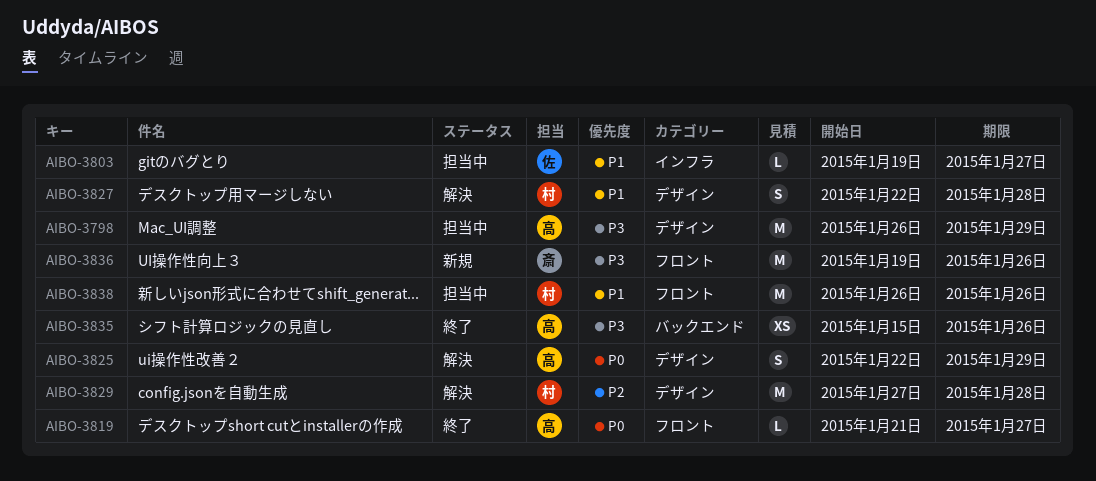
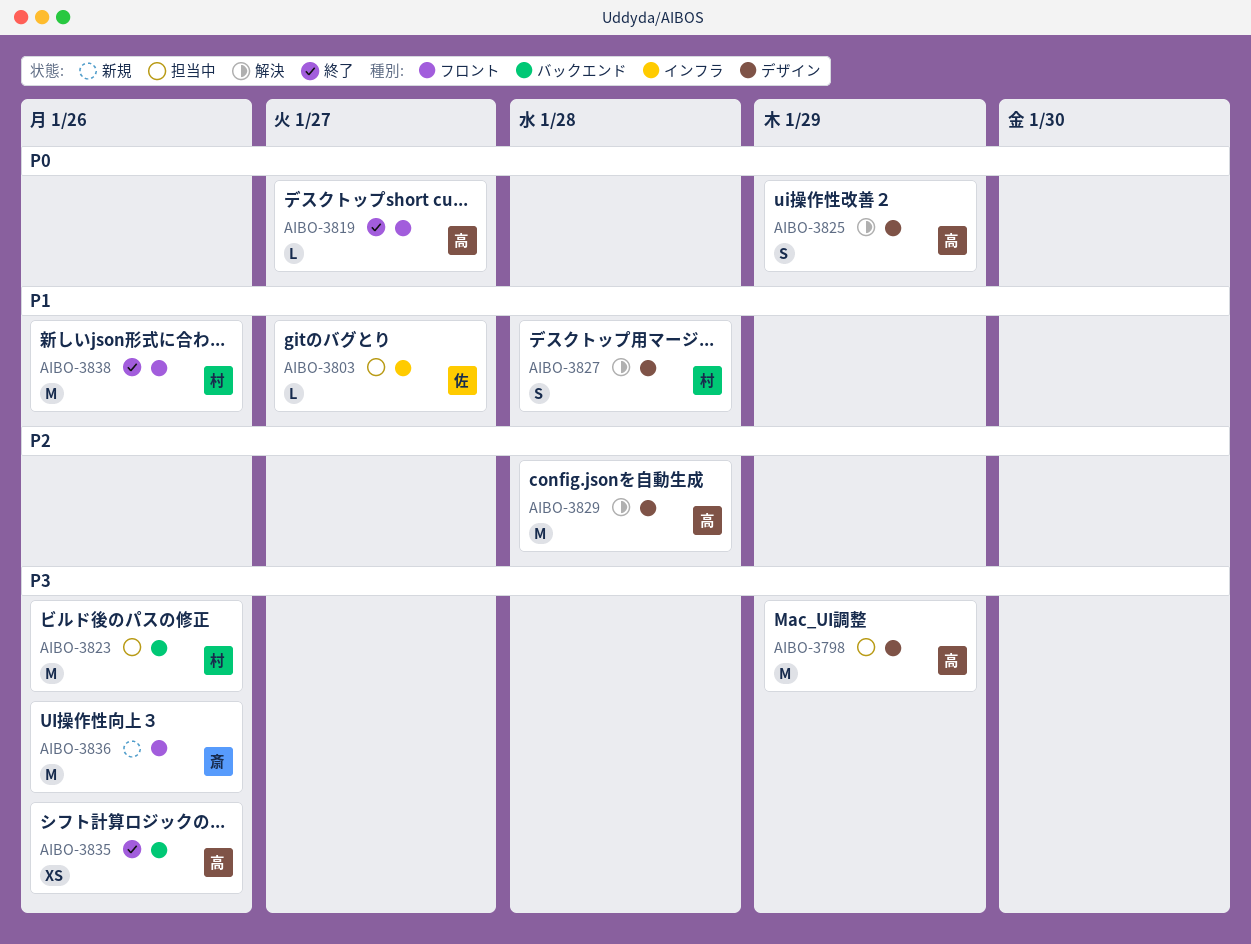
AIBO-3823: none -> present
AIBO-3829, owner: 村 -> 高
AIBO-3838, status: 担当中 -> 終了

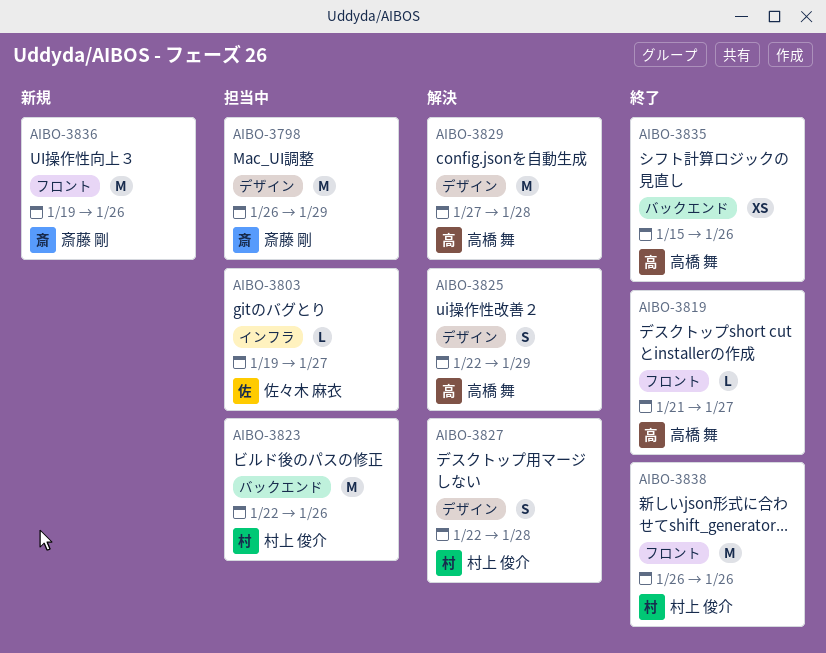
AIBO-3798, owner: 高橋 舞 -> 斎藤 剛

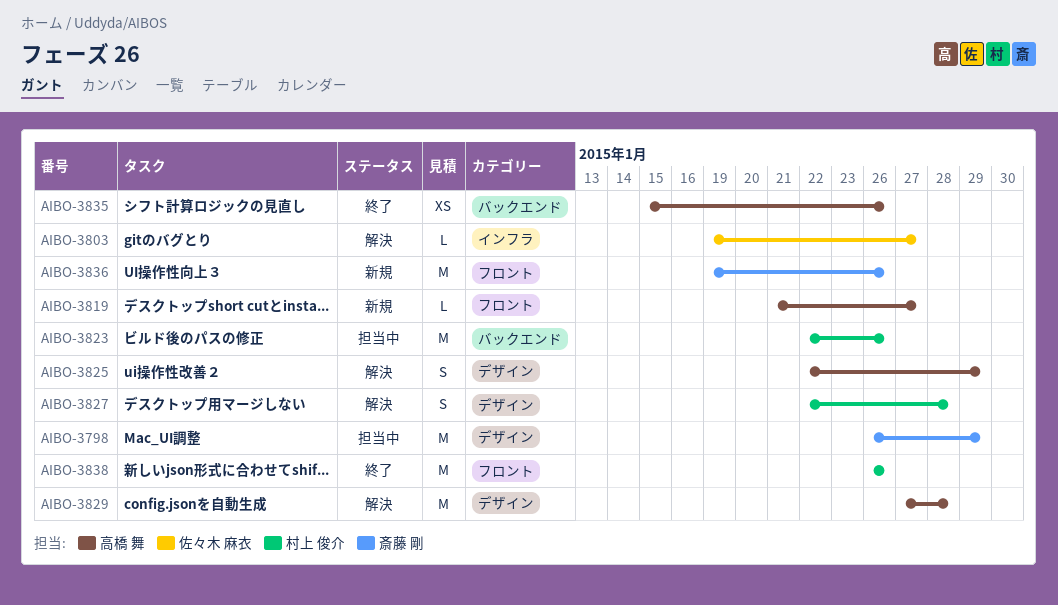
AIBO-3803, status: 担当中 -> 解決
AIBO-3819, status: 終了 -> 新規

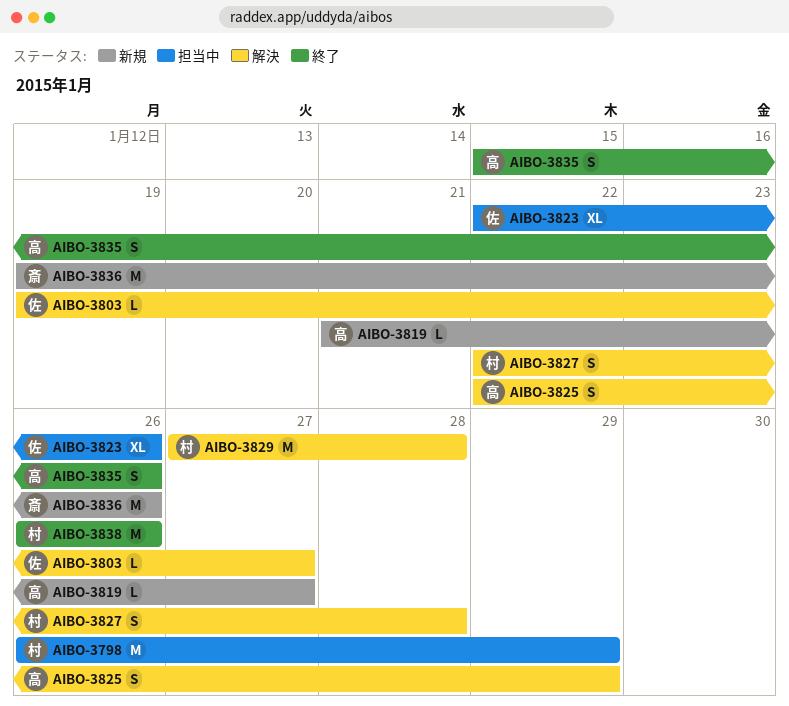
AIBO-3798, owner: 斎藤 剛 -> 村上 俊介
AIBO-3823, owner: 村上 俊介 -> 佐々木 麻衣
AIBO-3823, estimate: M -> XL
AIBO-3829, owner: 高橋 舞 -> 村上 俊介
AIBO-3835, estimate: XS -> S

